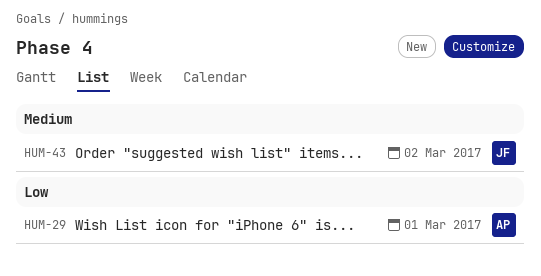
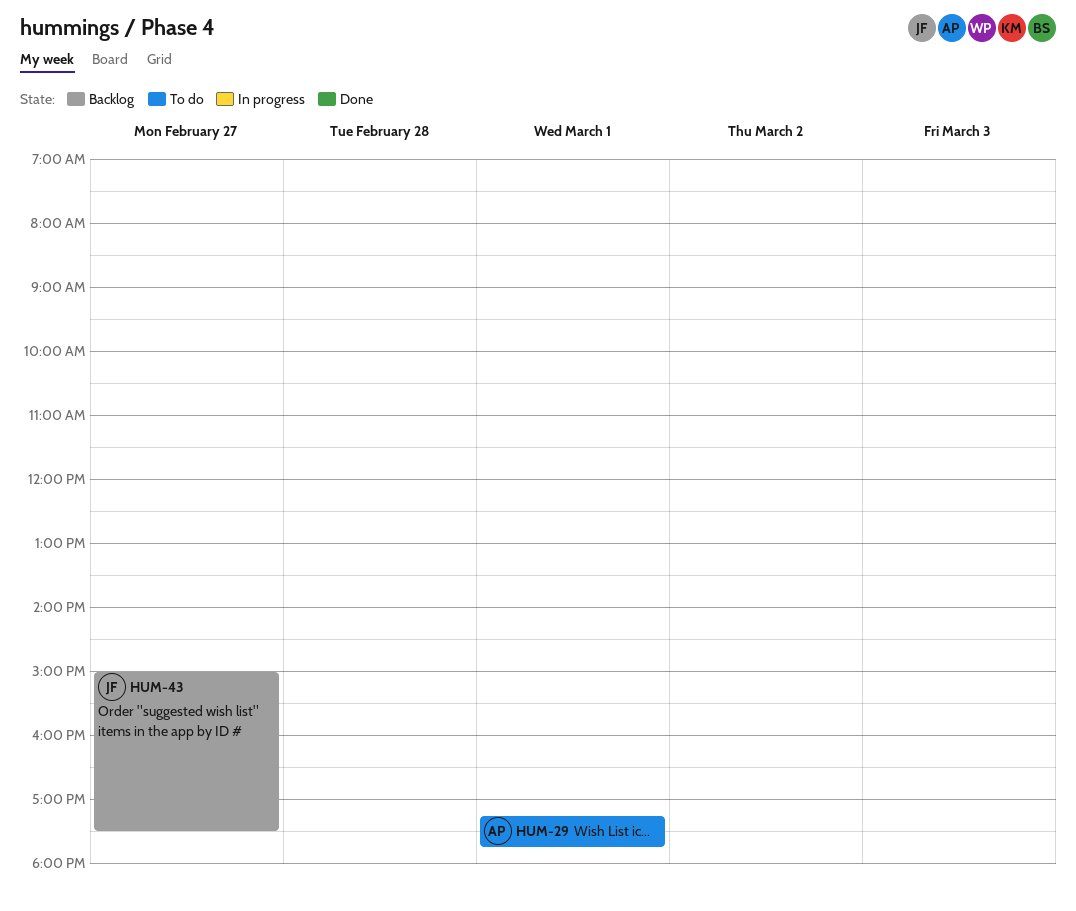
HUM-43, day: Mar 2 -> Feb 27

